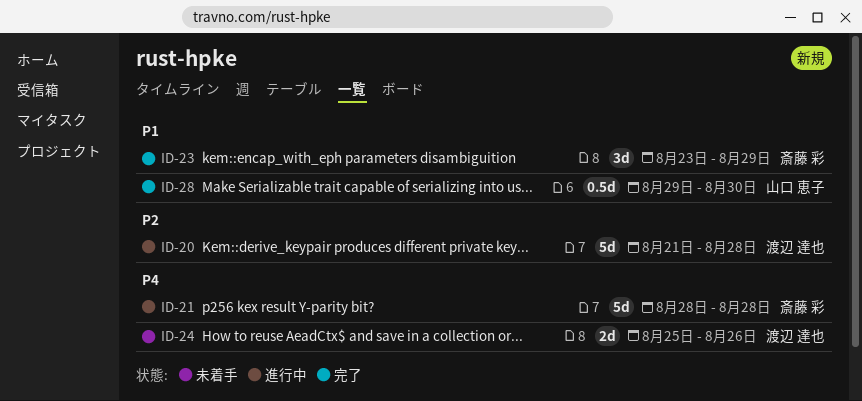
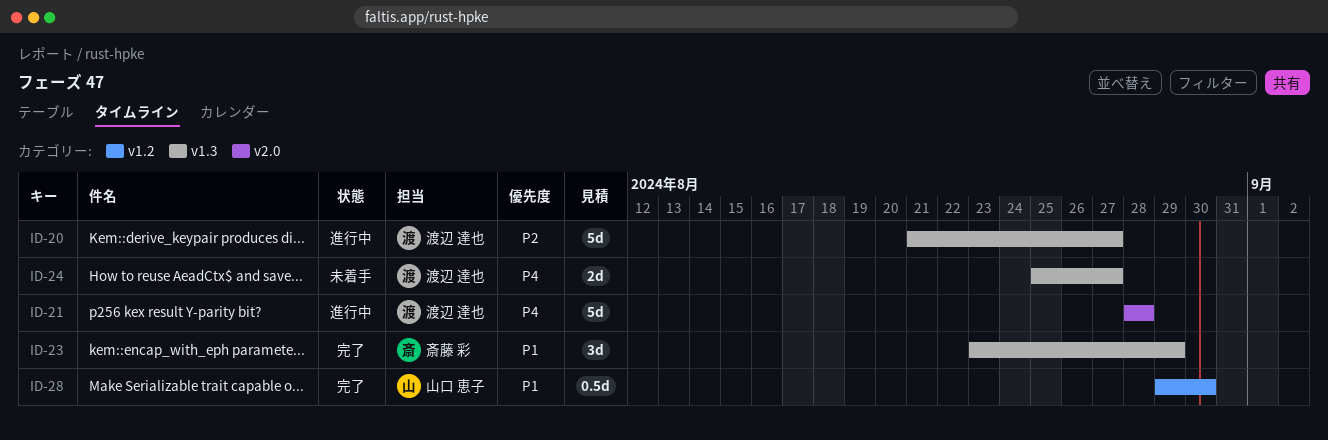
ID-20, due: Aug 28 -> Aug 27
ID-21, owner: 斎藤 彩 -> 渡辺 達也
ID-24, due: Aug 26 -> Aug 27

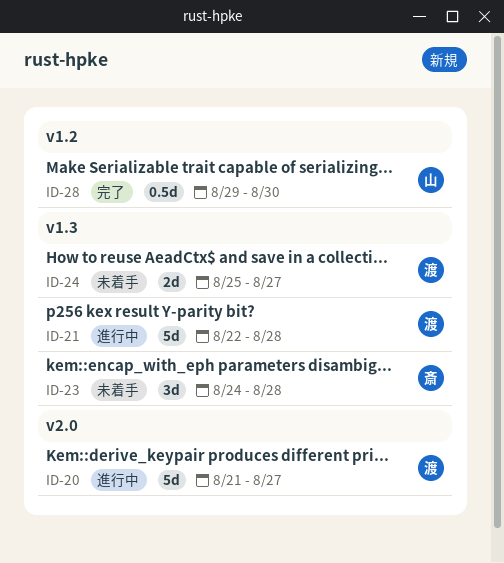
ID-20, label: v1.3 -> v2.0
ID-21, label: v2.0 -> v1.3
ID-21, start: Aug 28 -> Aug 22
ID-23, status: 完了 -> 未着手
ID-23, start: Aug 23 -> Aug 24
ID-23, due: Aug 29 -> Aug 28

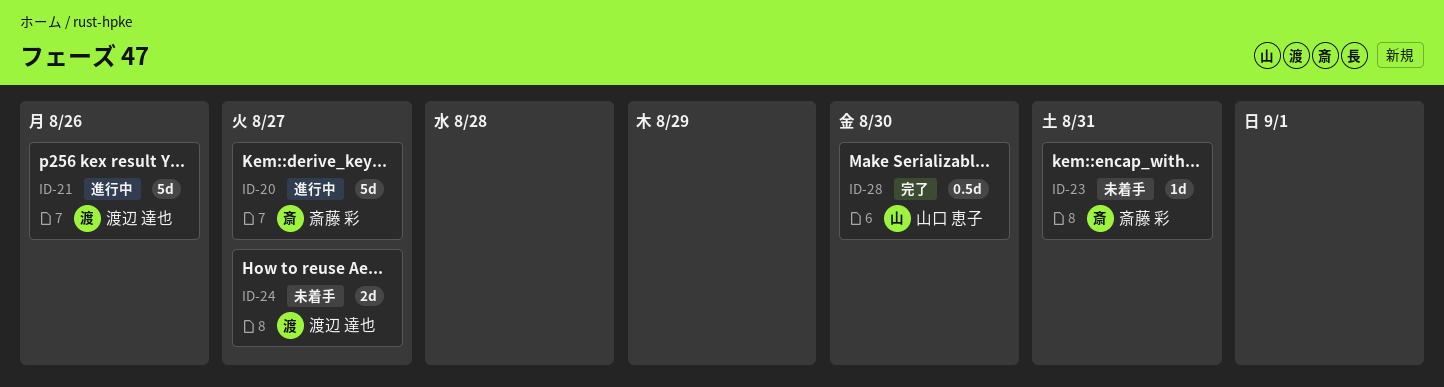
ID-20, owner: 渡辺 達也 -> 斎藤 彩
ID-21, due: Aug 28 -> Aug 26
ID-23, estimate: 3d -> 1d
ID-23, due: Aug 28 -> Aug 31

